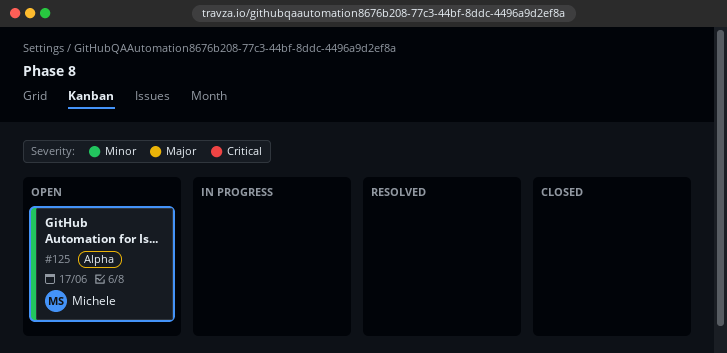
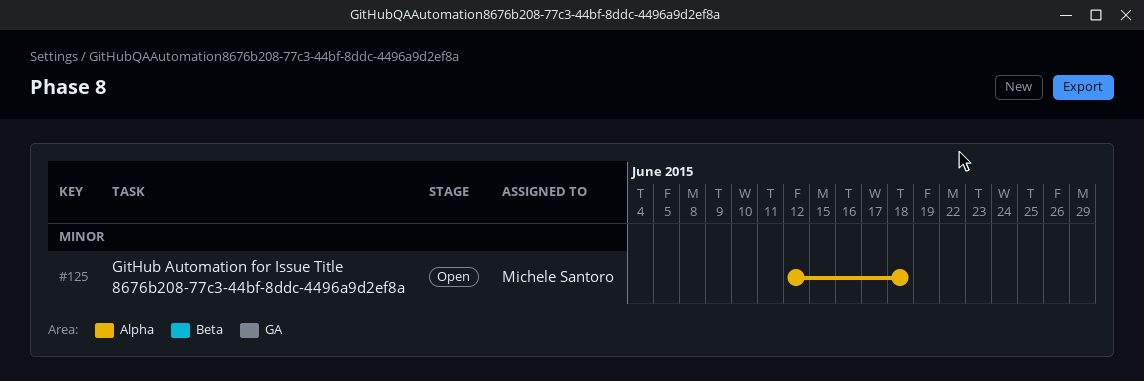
#125, due: Jun 17 -> Jun 18

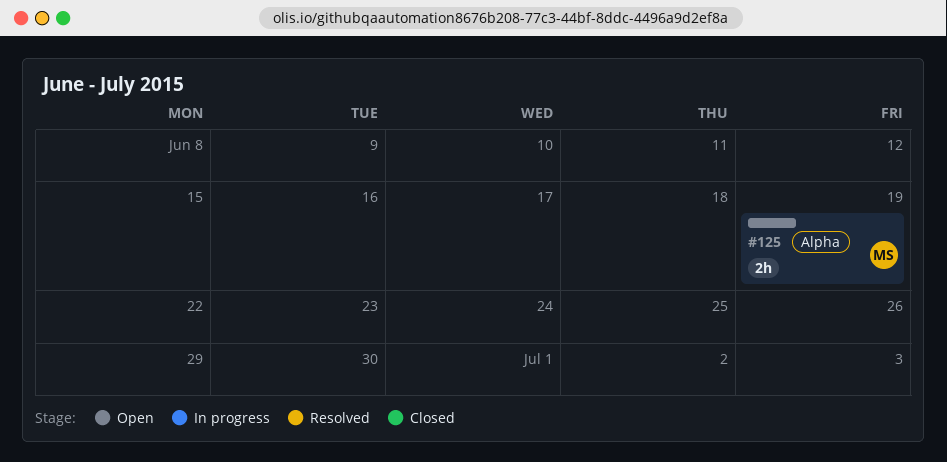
#125, due: Jun 18 -> Jun 19

